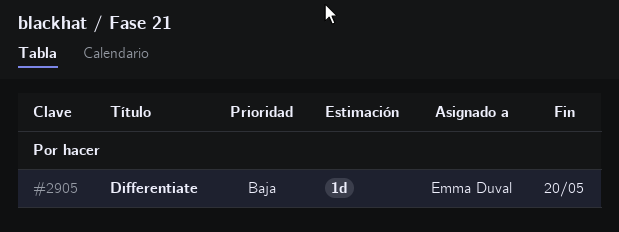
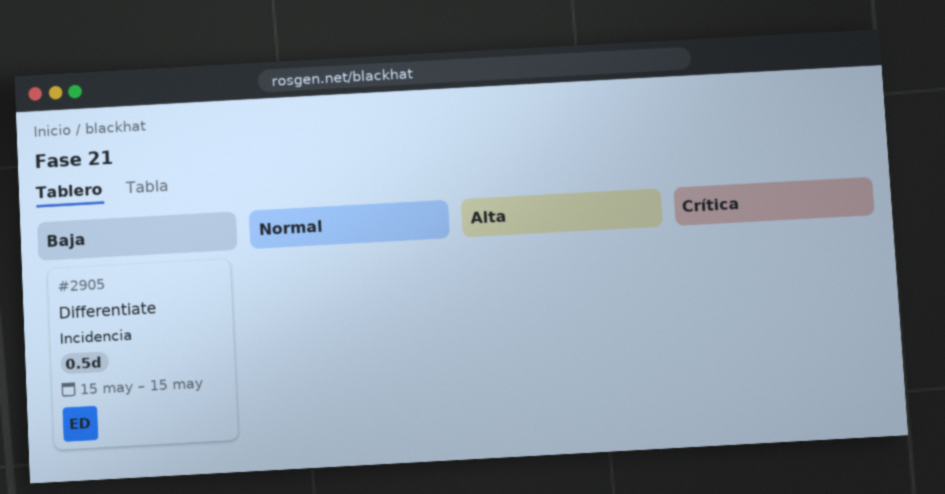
#2905, estimate: 1d -> 0.5d
#2905, due: May 20 -> May 15

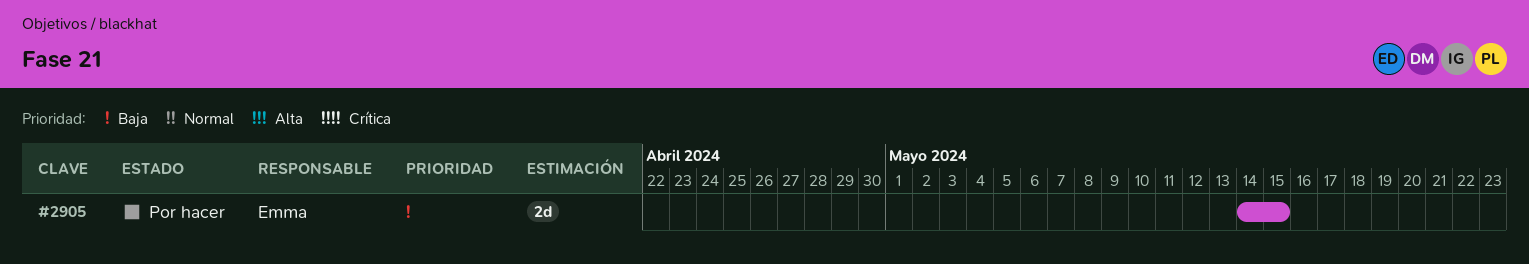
#2905, estimate: 0.5d -> 2d
#2905, start: May 15 -> May 14

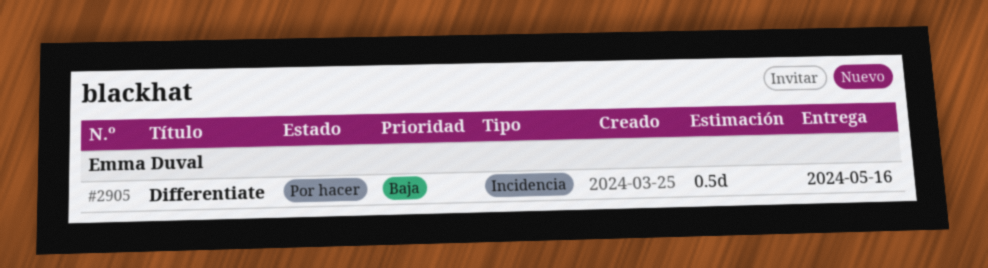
#2905, estimate: 2d -> 0.5d
#2905, due: May 15 -> May 16

